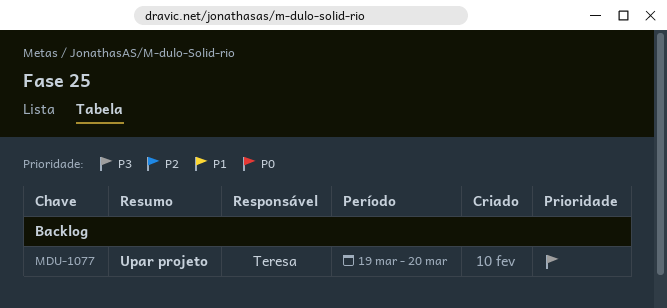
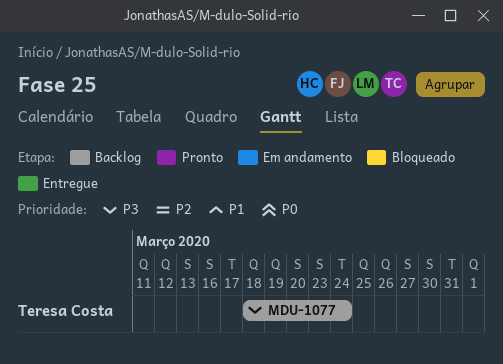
MDU-1077, start: Mar 19 -> Mar 18
MDU-1077, due: Mar 20 -> Mar 24

